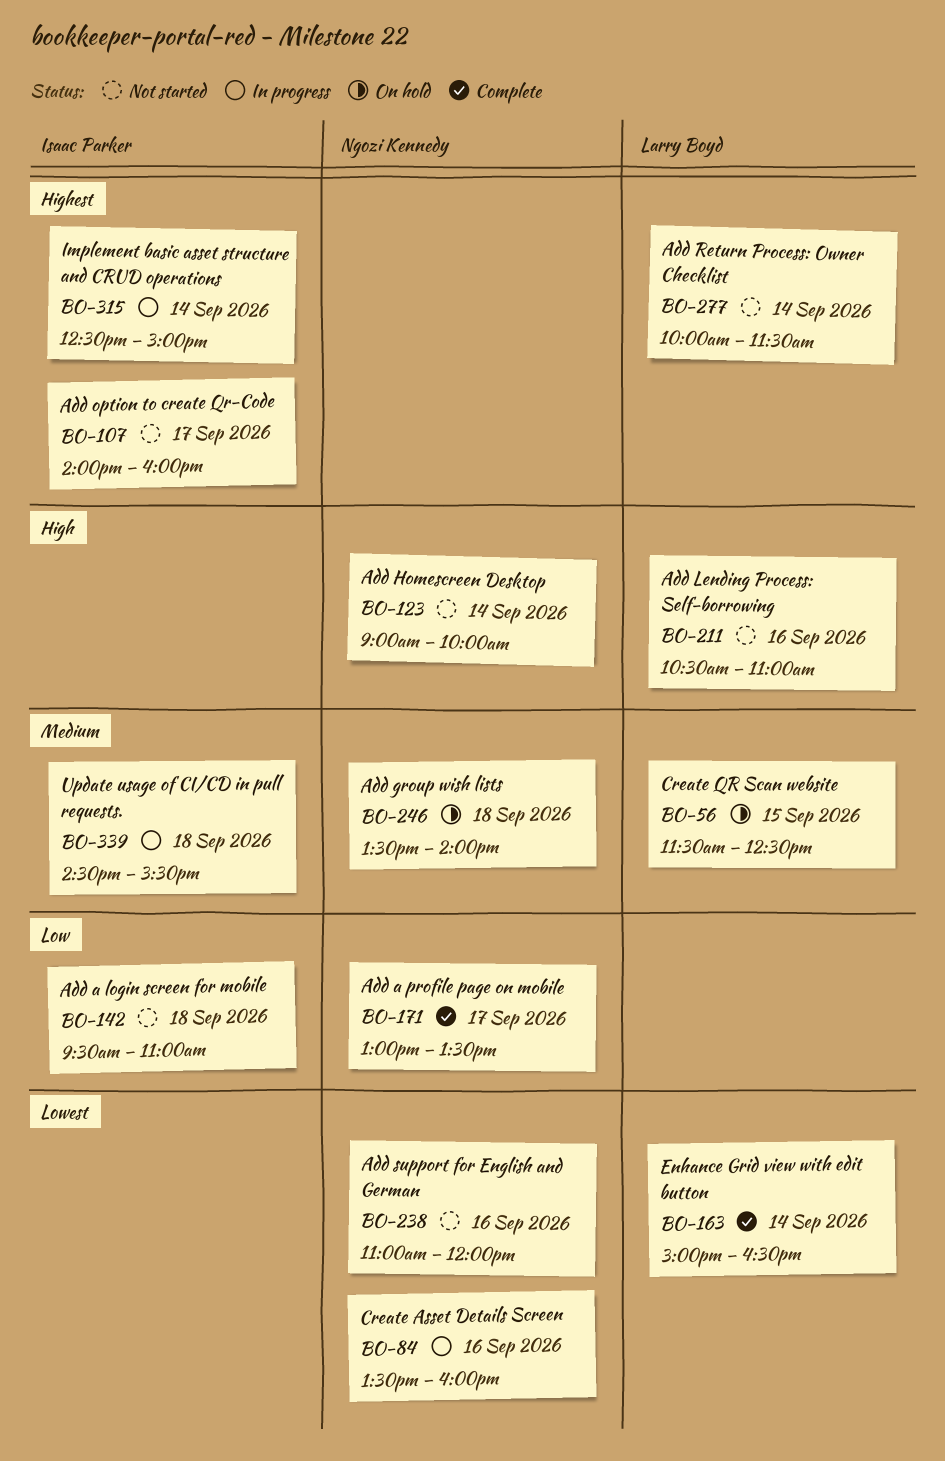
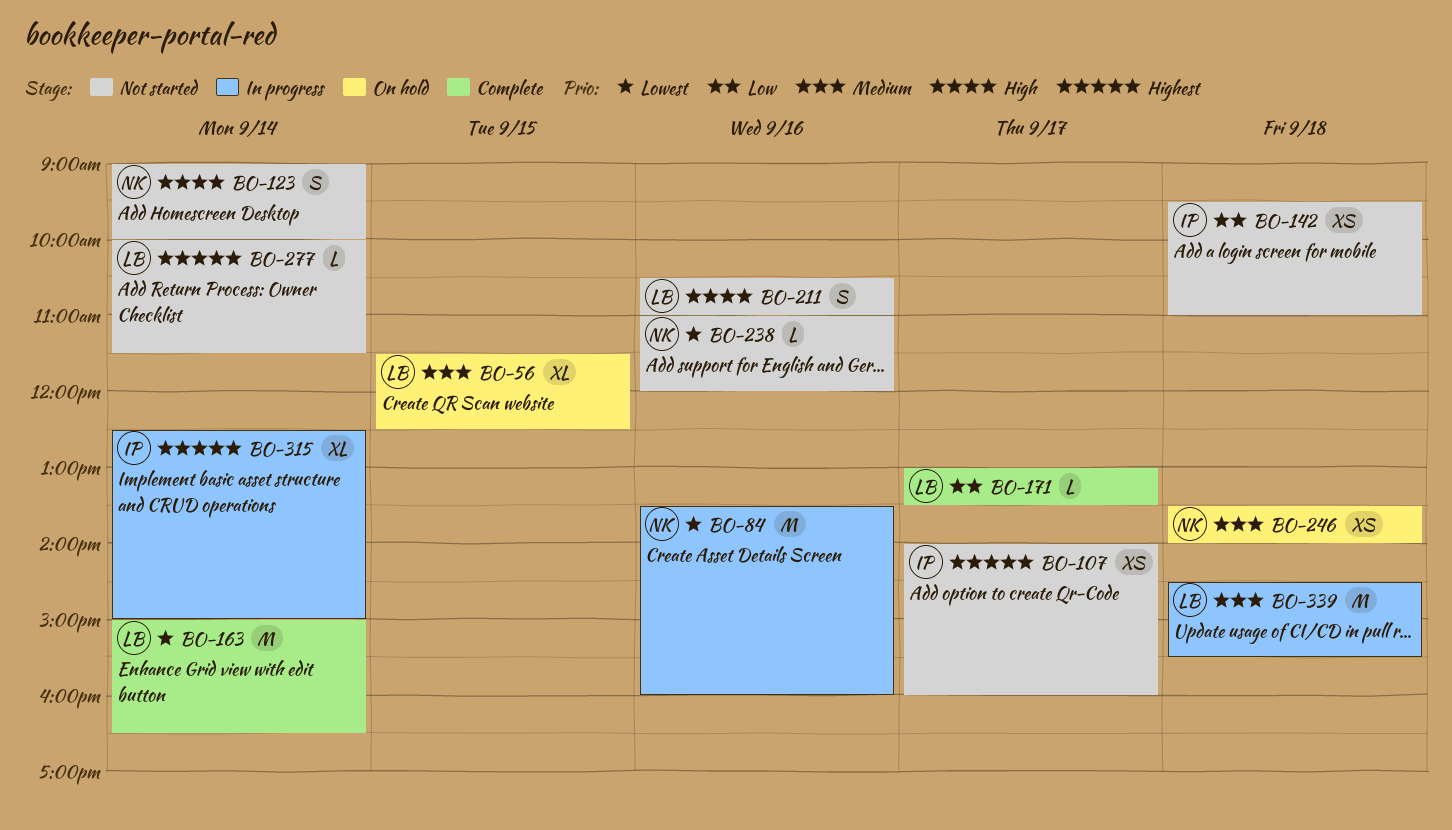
BO-171, owner: Ngozi Kennedy -> Larry Boyd
BO-339, owner: Isaac Parker -> Larry Boyd

